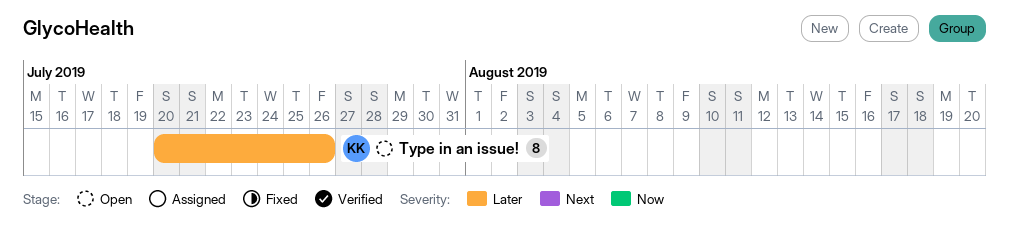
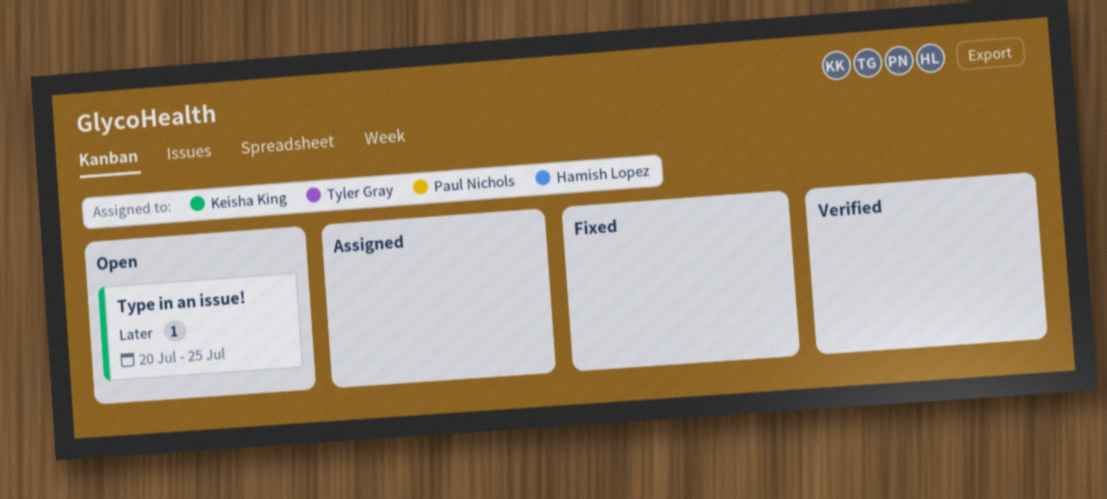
Type in an issue!, estimate: 8 -> 1
Type in an issue!, due: Jul 26 -> Jul 25

